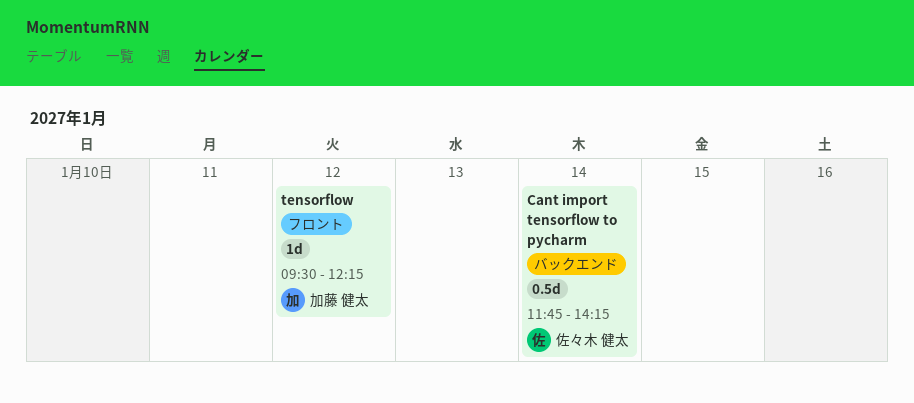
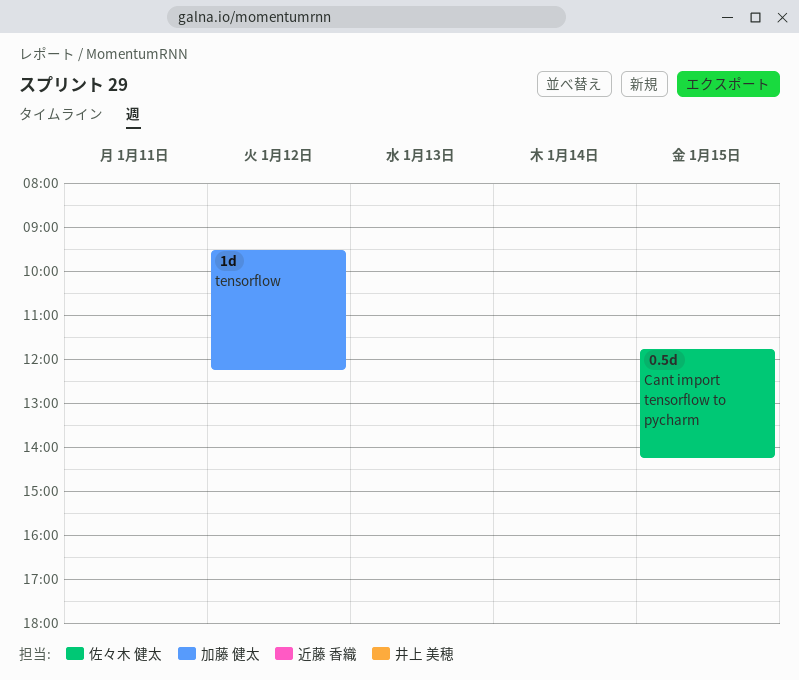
Cant import tensorflow to pycharm, day: Jan 14 -> Jan 15

